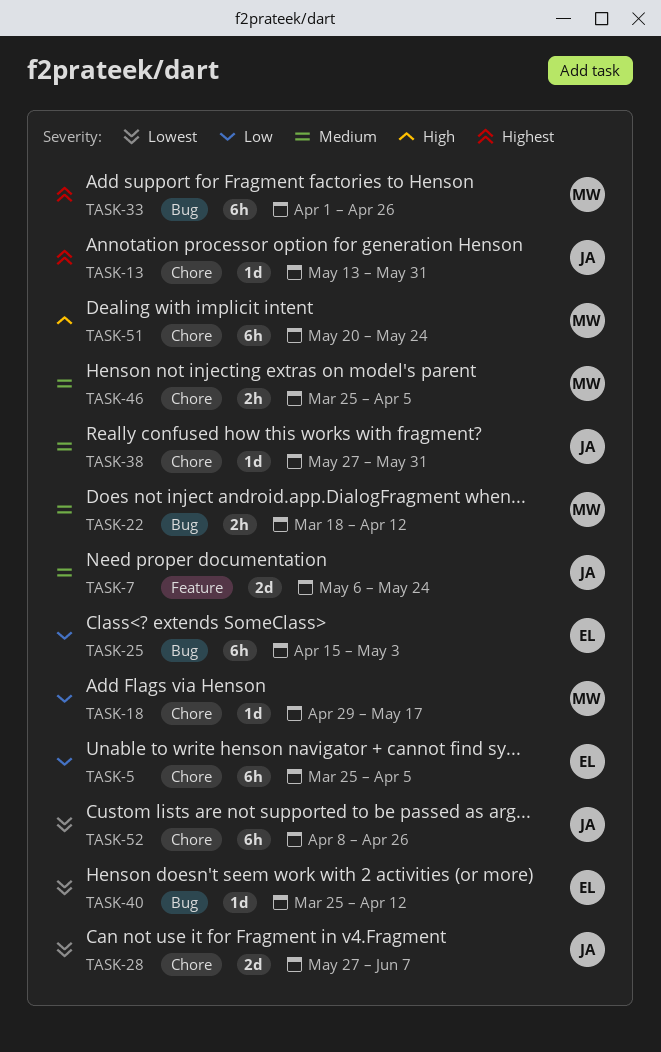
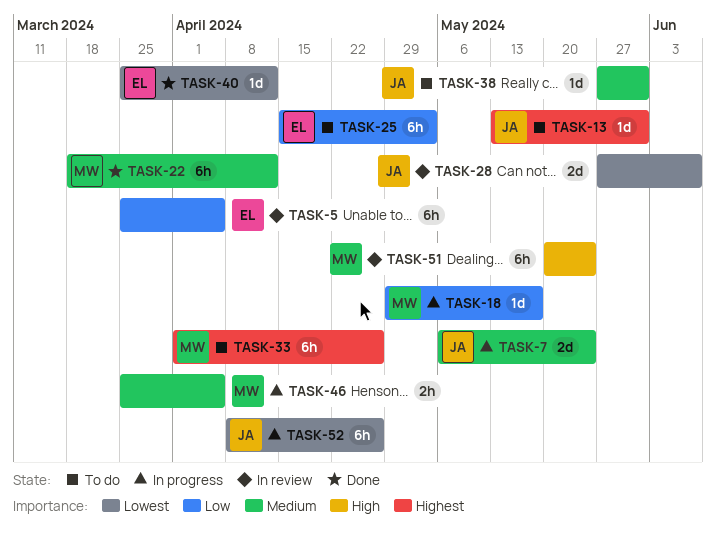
TASK-22, estimate: 2h -> 6h

